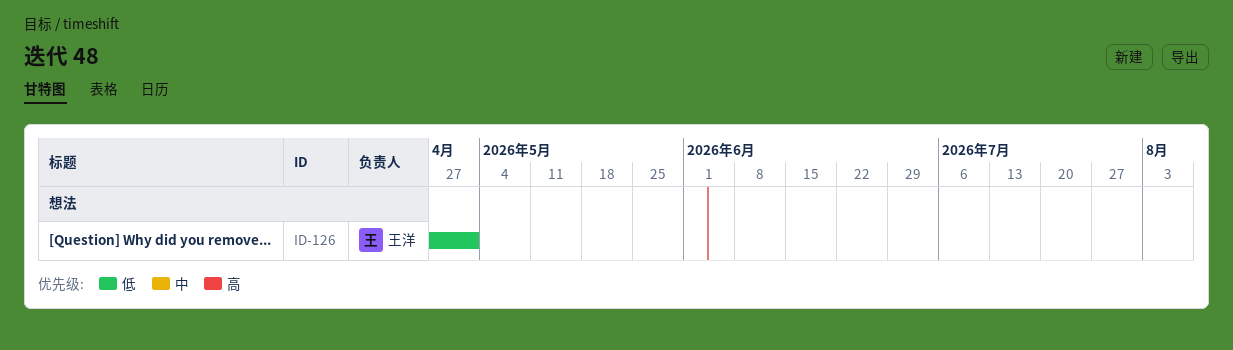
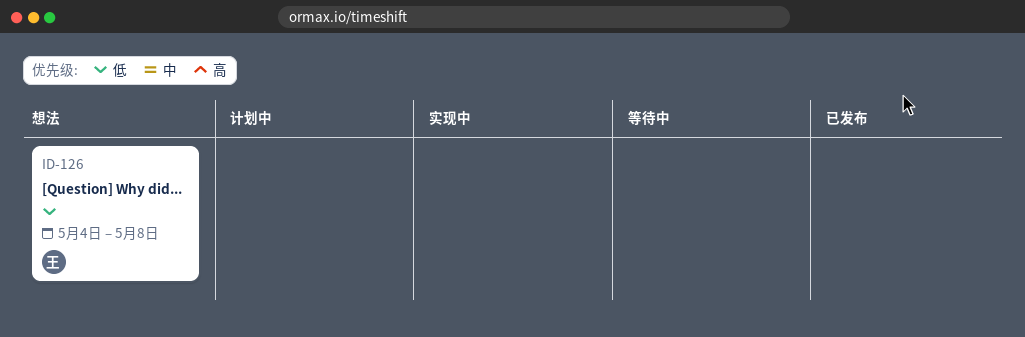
ID-126, start: Apr 27 -> May 4
ID-126, due: May 1 -> May 8

